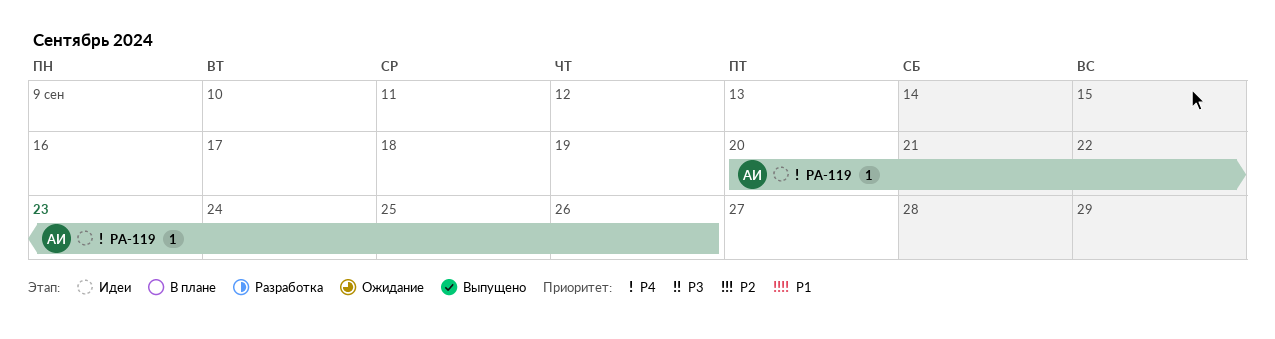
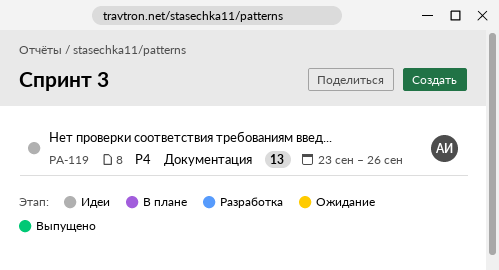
PA-119, estimate: 1 -> 13
PA-119, start: Sep 20 -> Sep 23

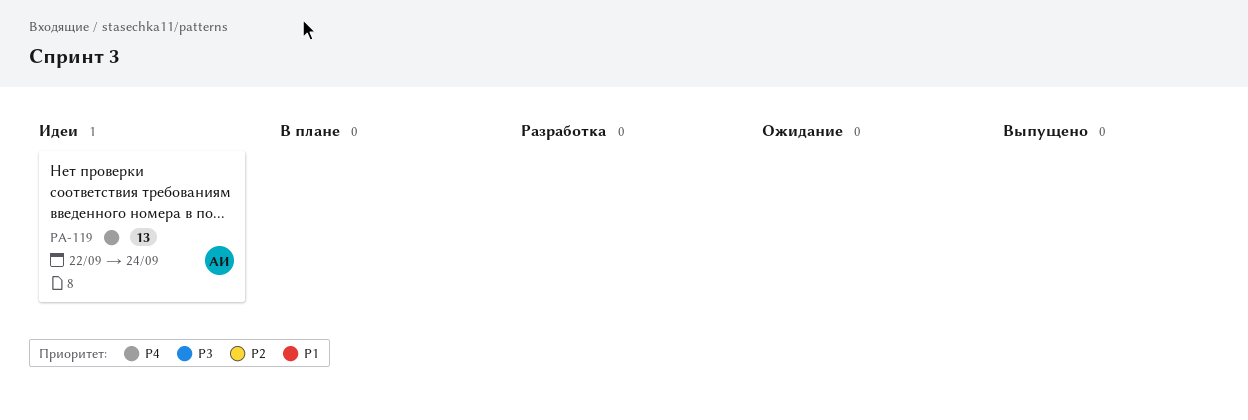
PA-119, start: Sep 23 -> Sep 22
PA-119, due: Sep 26 -> Sep 24

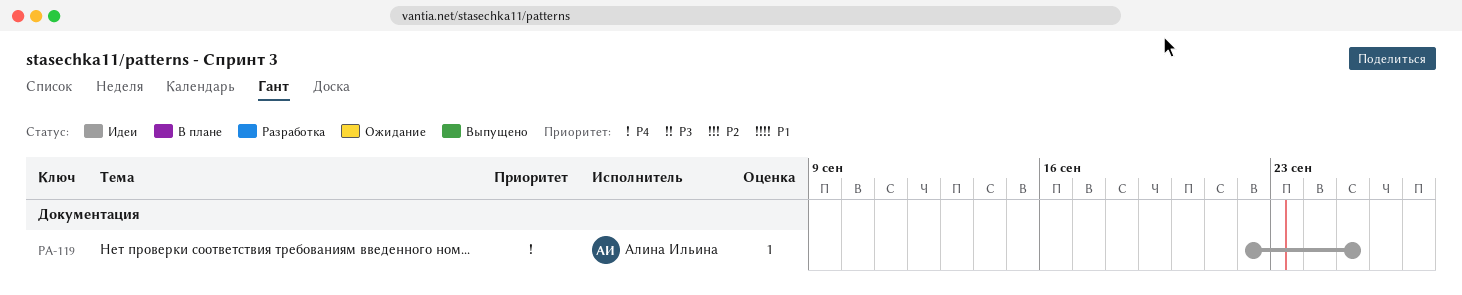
PA-119, estimate: 13 -> 1
PA-119, due: Sep 24 -> Sep 25

